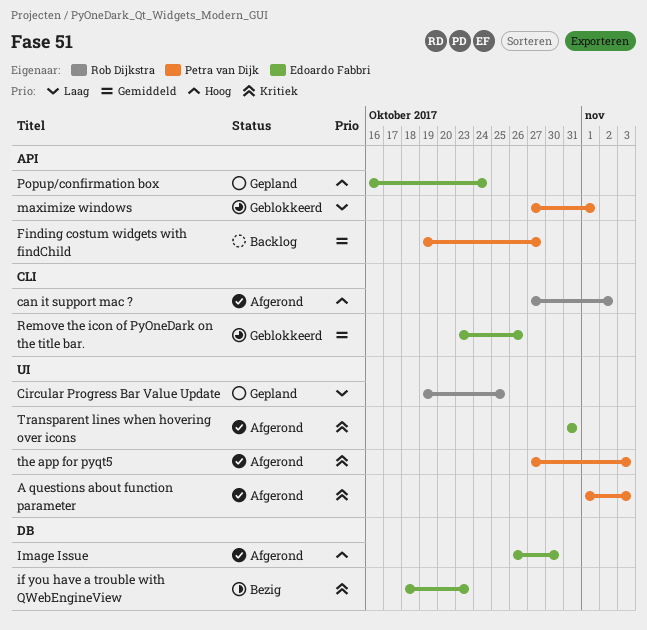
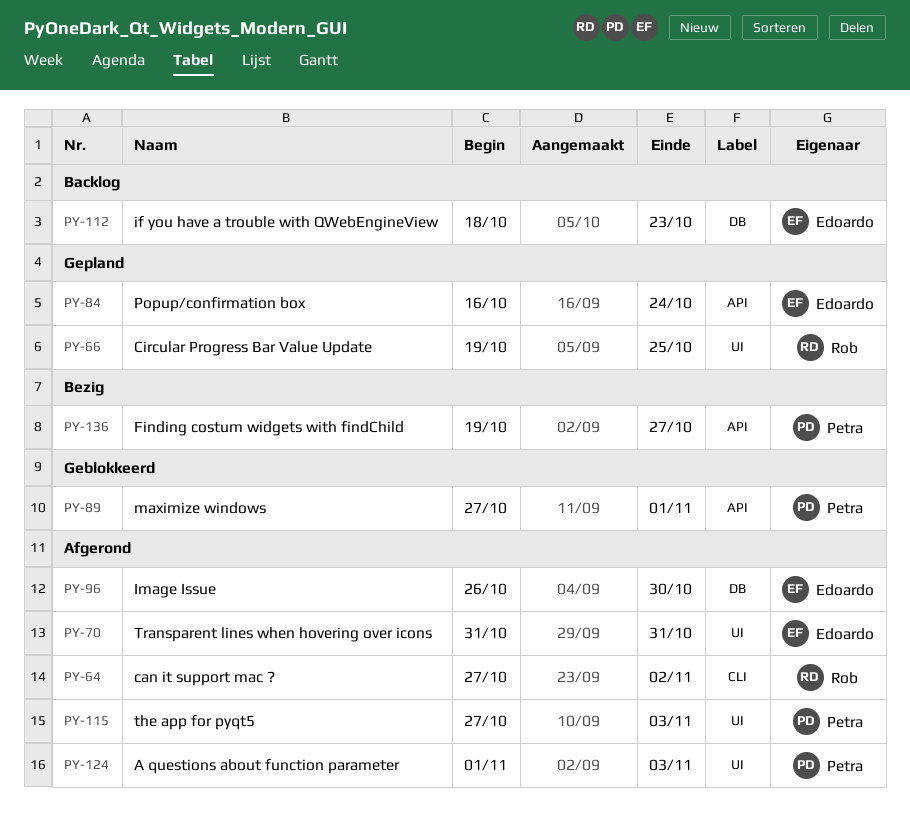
Finding costum widgets with findChild, status: Backlog -> Bezig
if you have a trouble with QWebEngineView, status: Bezig -> Backlog
Remove the icon of PyOneDark on the title bar.: present -> none

